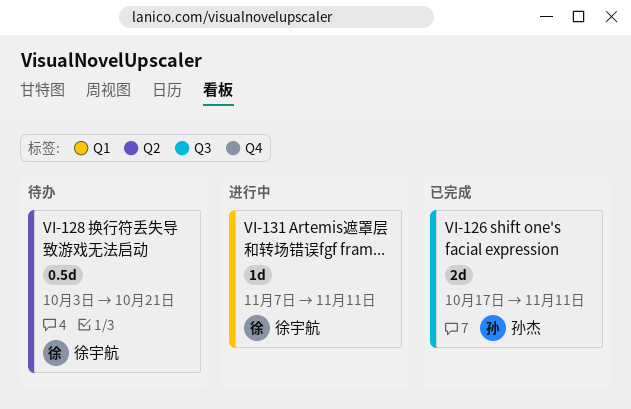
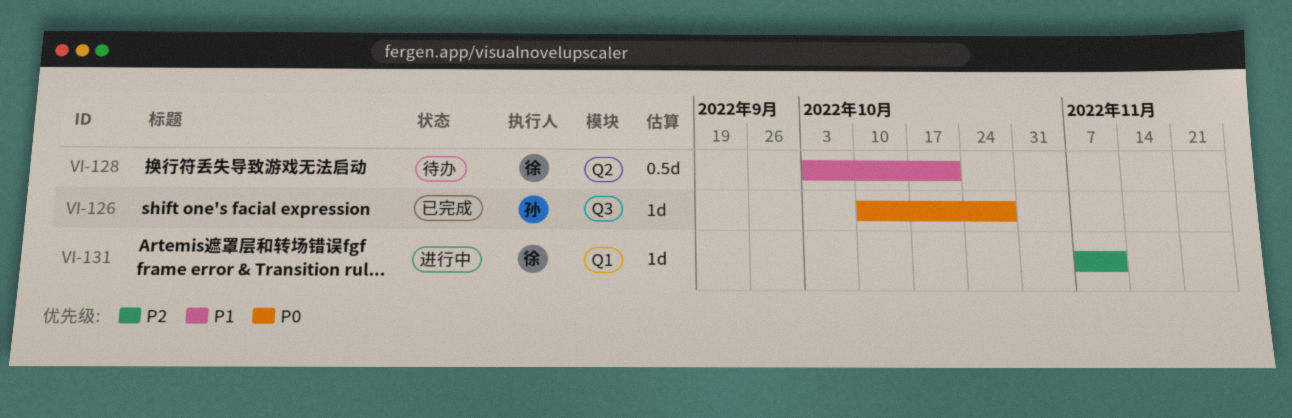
VI-126, estimate: 2d -> 1d
VI-126, start: Oct 17 -> Oct 10
VI-126, due: Nov 11 -> Oct 28

